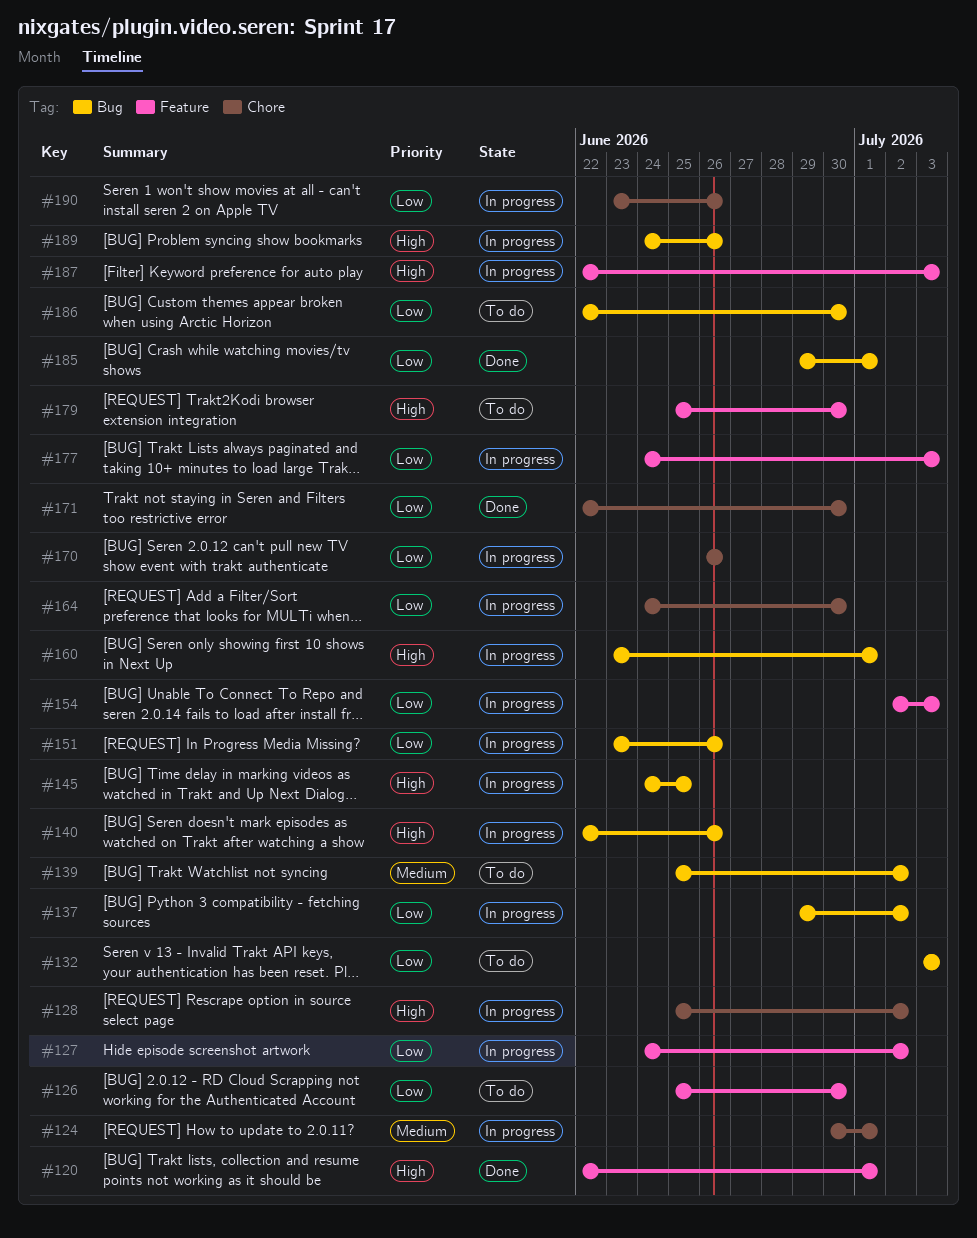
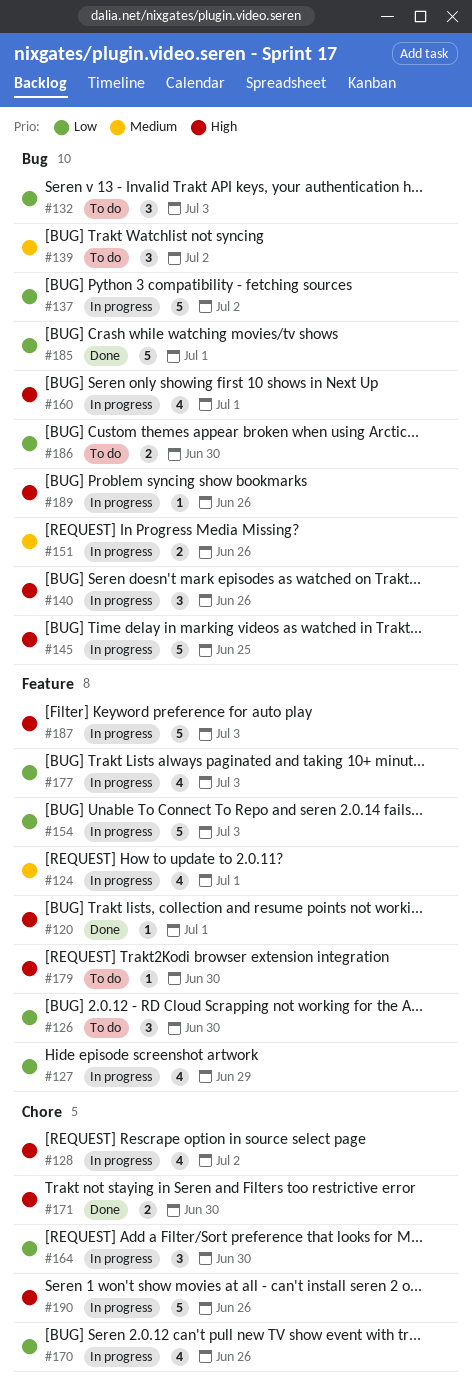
#124, label: Chore -> Feature
#127, due: Jul 2 -> Jun 29
#151, priority: Low -> Medium
#171, priority: Low -> High
#190, priority: Low -> High

